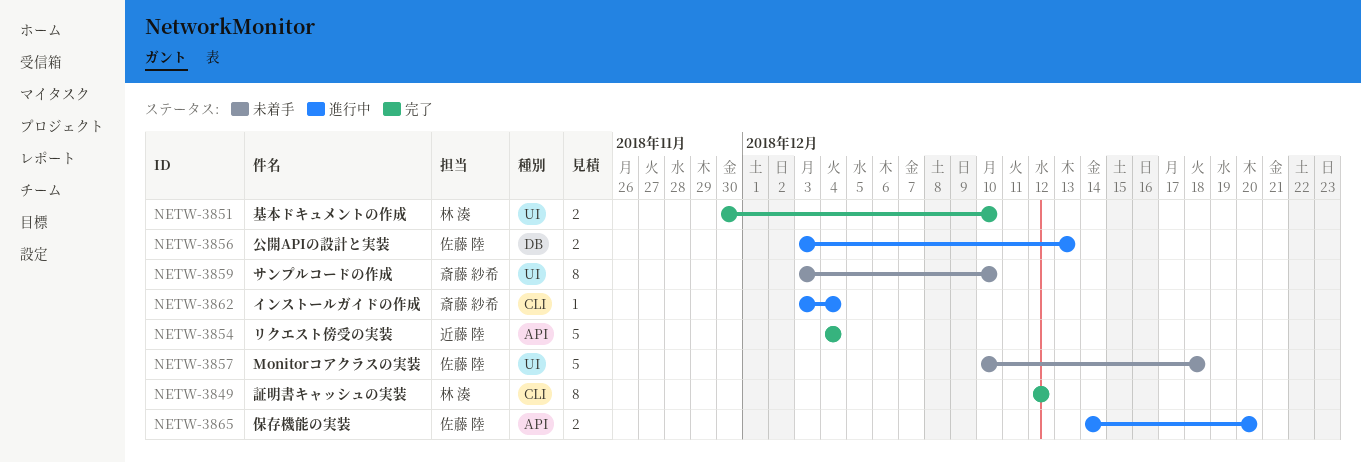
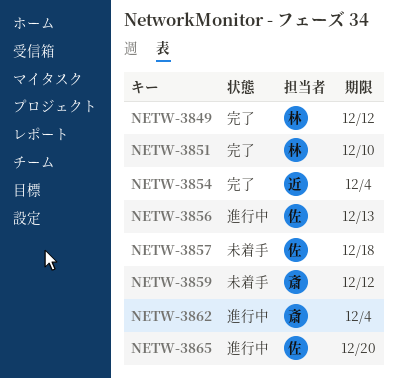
NETW-3859, due: Dec 10 -> Dec 12

